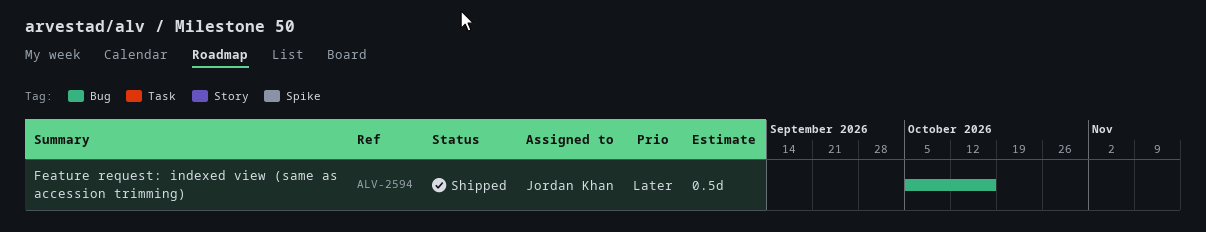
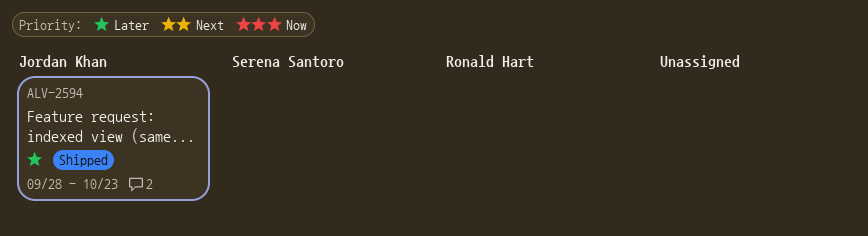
ALV-2594, start: Oct 5 -> Sep 28
ALV-2594, due: Oct 16 -> Oct 23

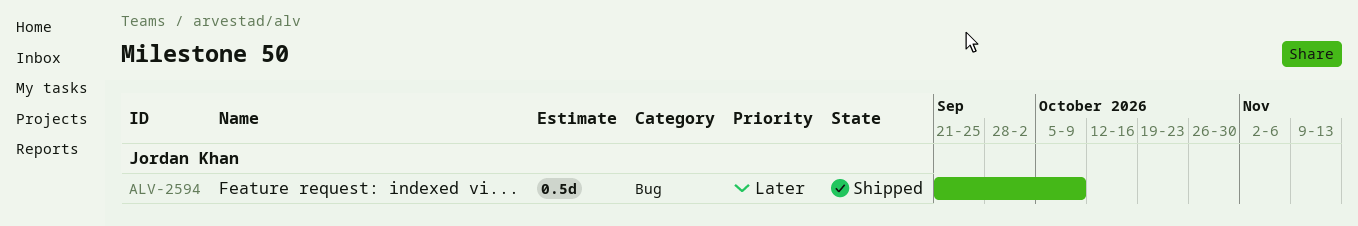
ALV-2594, start: Sep 28 -> Sep 21
ALV-2594, due: Oct 23 -> Oct 9

